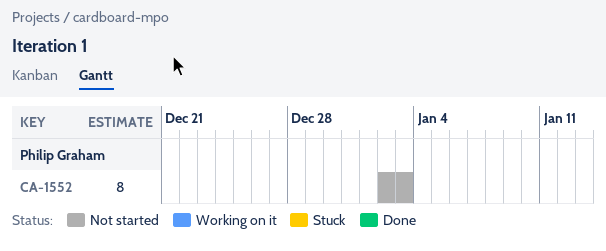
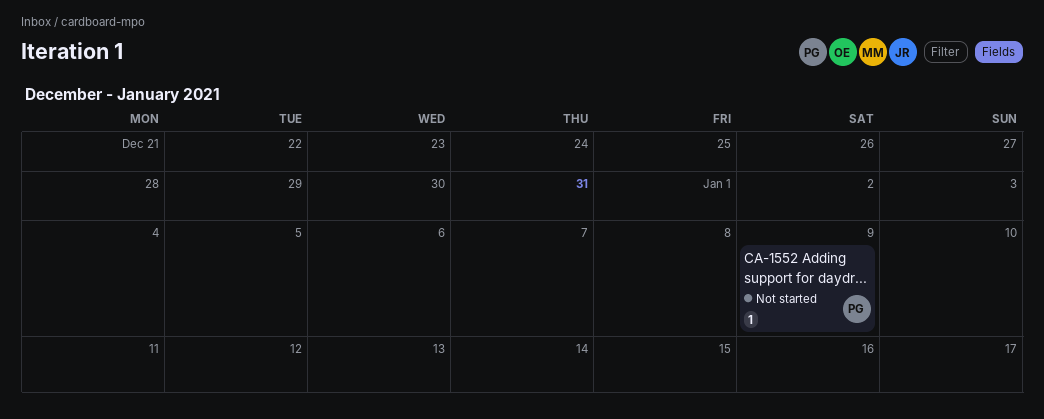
CA-1552, estimate: 8 -> 1
CA-1552, due: Jan 3 -> Jan 9

